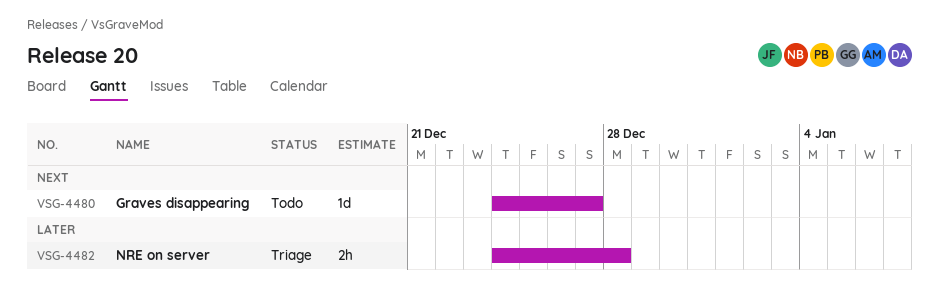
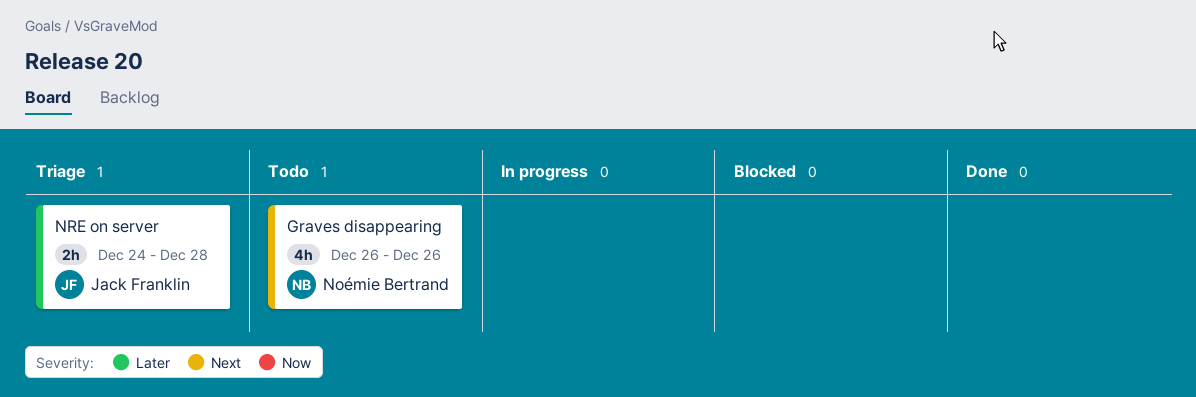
Graves disappearing, estimate: 1d -> 4h
Graves disappearing, start: Dec 24 -> Dec 26
Graves disappearing, due: Dec 27 -> Dec 26

